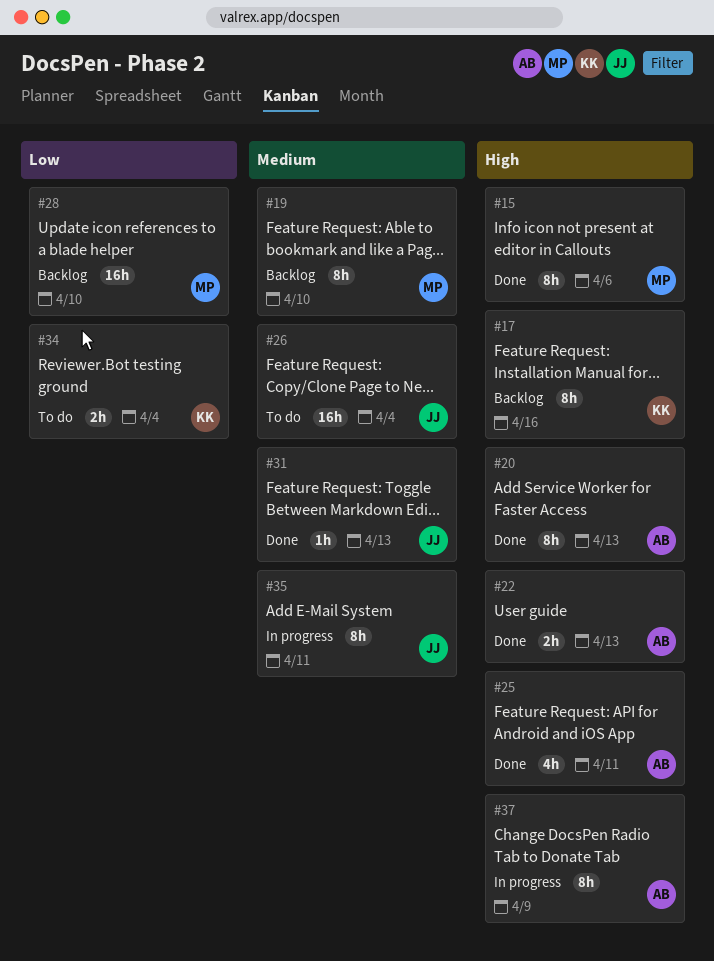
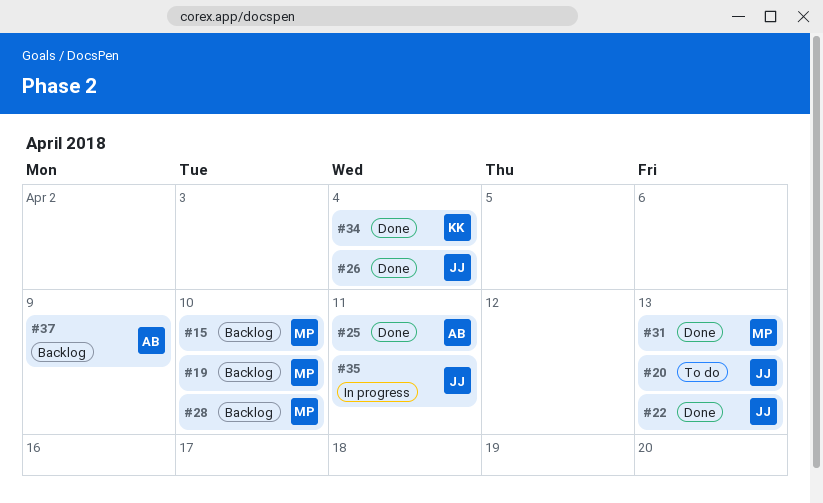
#15, status: Done -> Backlog
#15, due: Apr 6 -> Apr 10
#17: present -> none
#20, status: Done -> To do
#20, owner: AB -> JJ
#22, owner: AB -> JJ
#26, status: To do -> Done
#31, owner: JJ -> MP
#34, status: To do -> Done
#37, status: In progress -> Backlog

